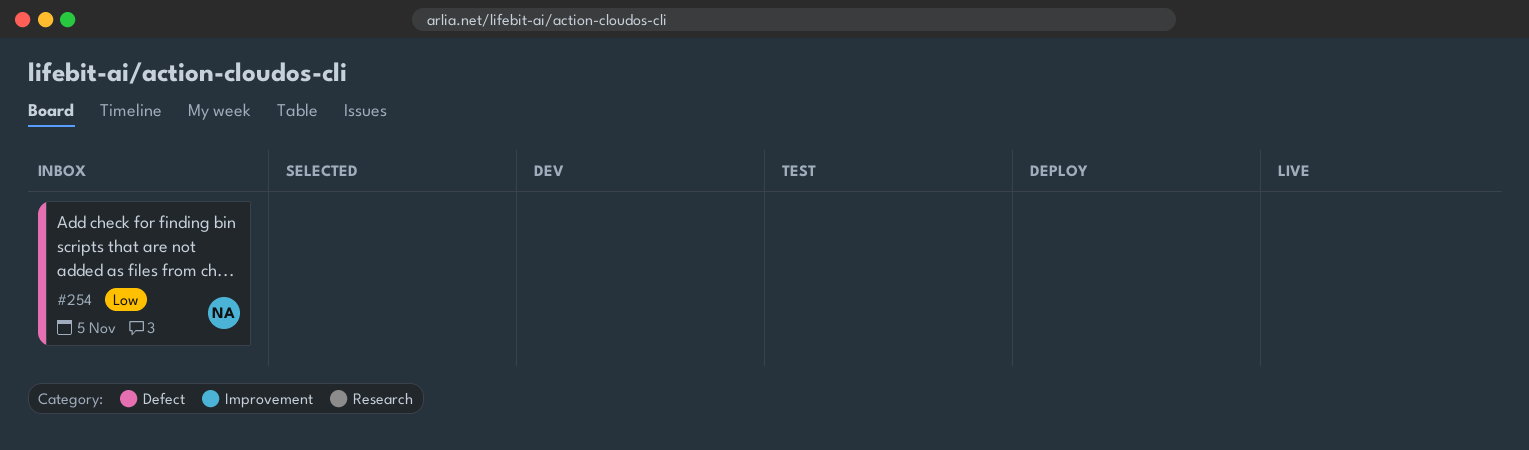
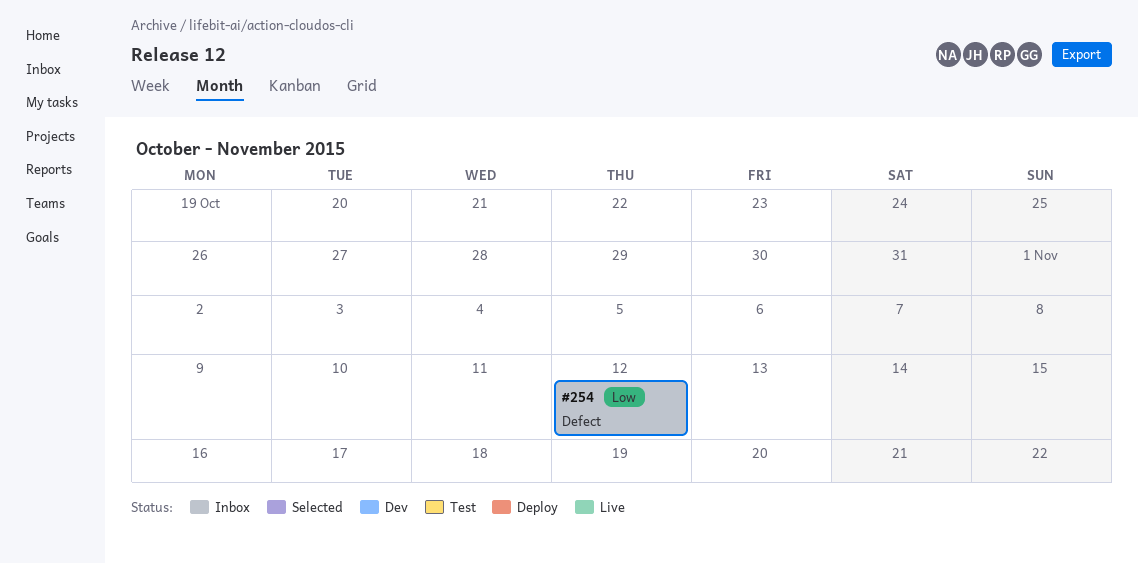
#254, due: Nov 5 -> Nov 12

